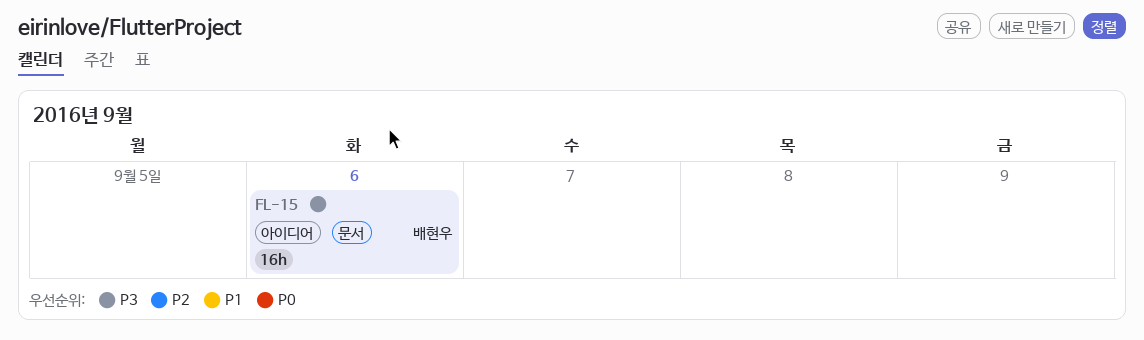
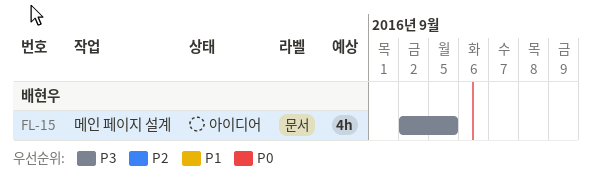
FL-15, estimate: 16h -> 4h
FL-15, due: Sep 6 -> Sep 5

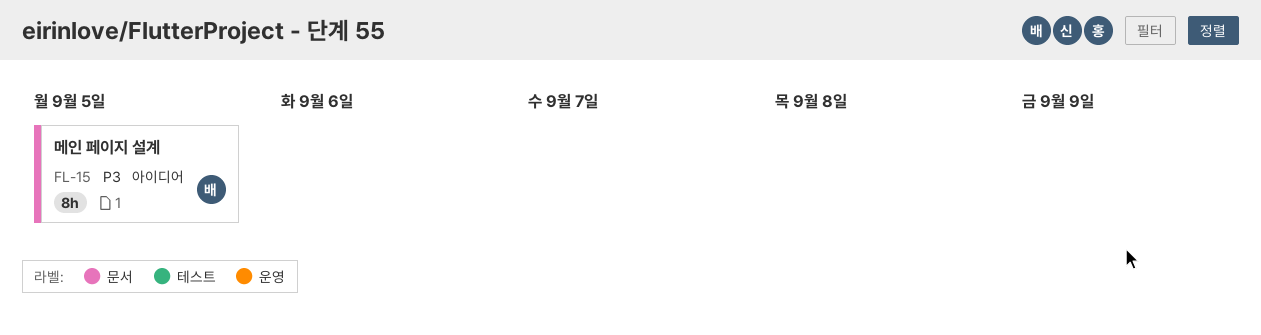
FL-15, estimate: 4h -> 8h

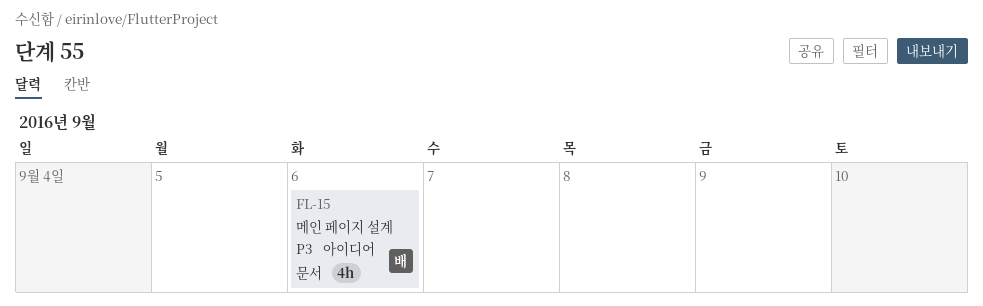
FL-15, estimate: 8h -> 4h
FL-15, due: Sep 5 -> Sep 6

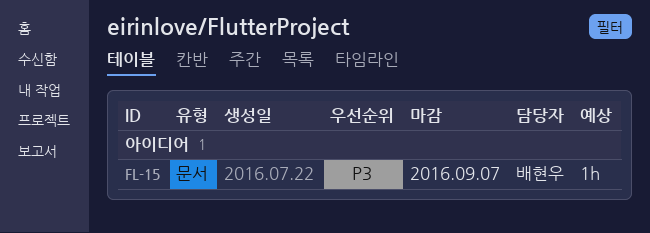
FL-15, estimate: 4h -> 1h
FL-15, due: Sep 6 -> Sep 7

